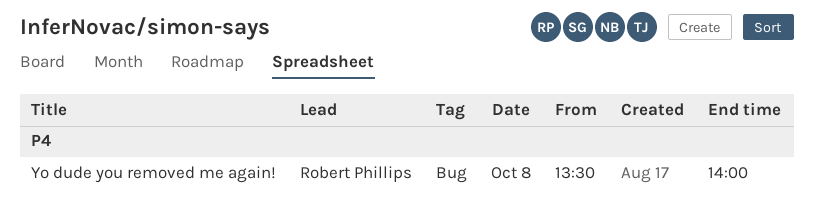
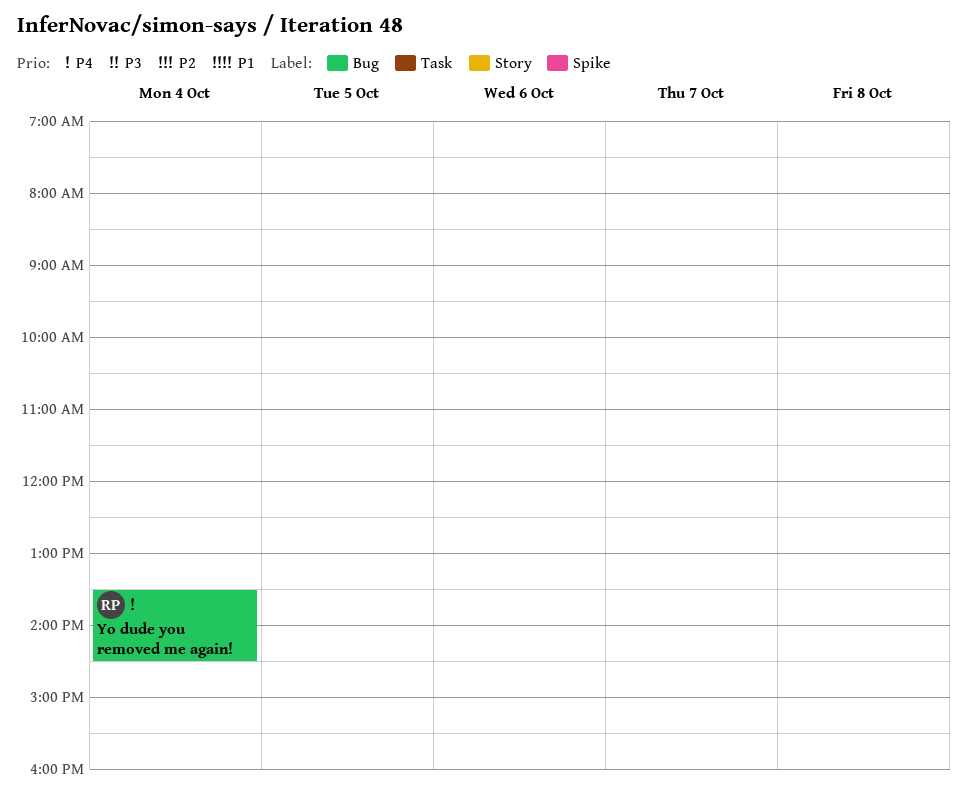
Yo dude you removed me again!, day: Oct 8 -> Oct 4
Yo dude you removed me again!, ends: 14:00 -> 14:30

